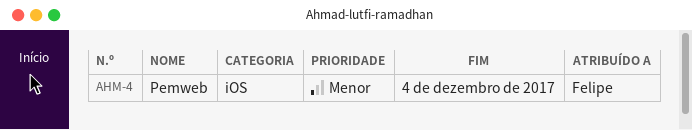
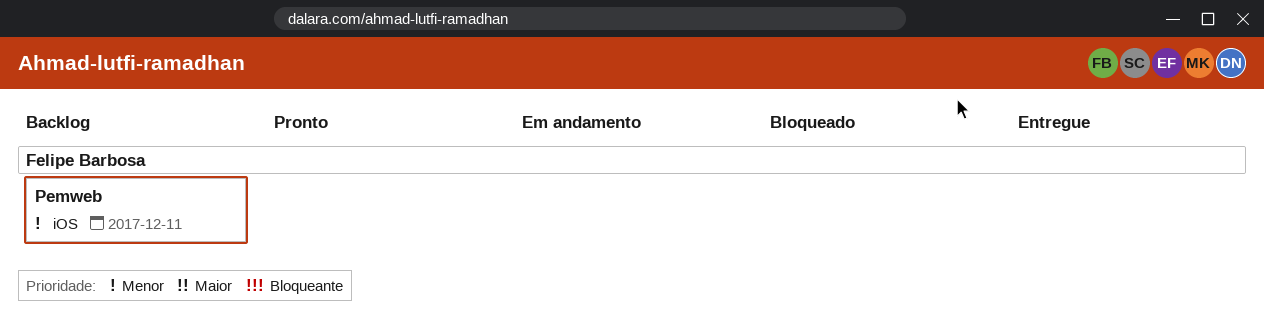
Pemweb, due: Dec 4 -> Dec 11

